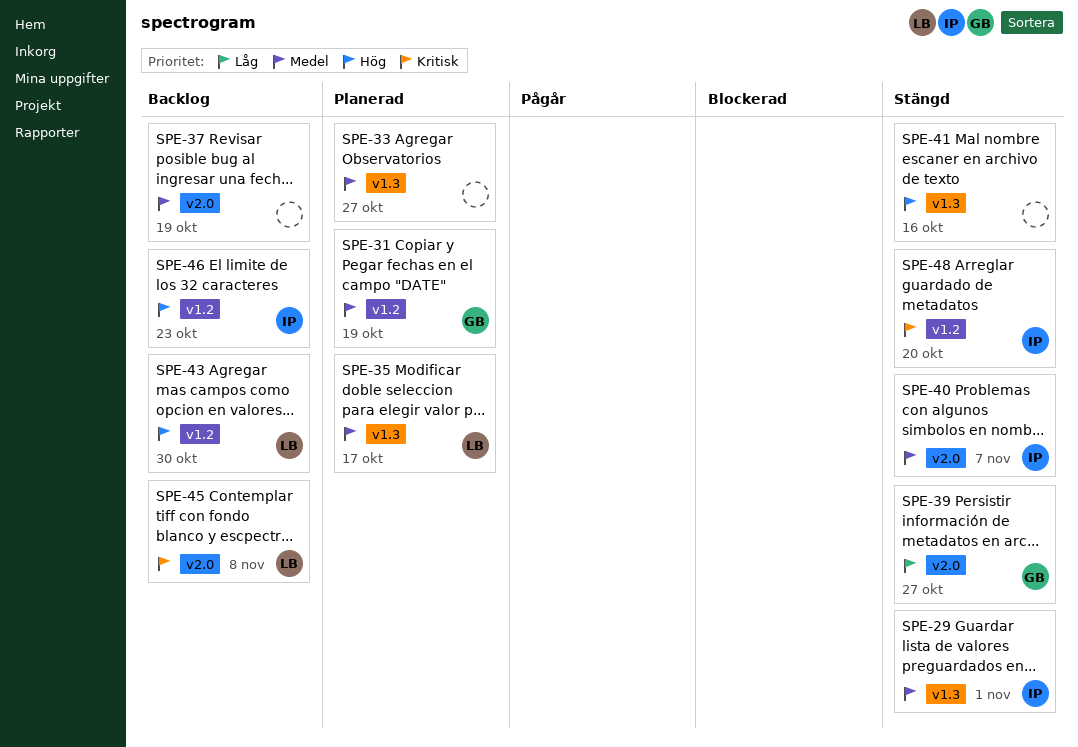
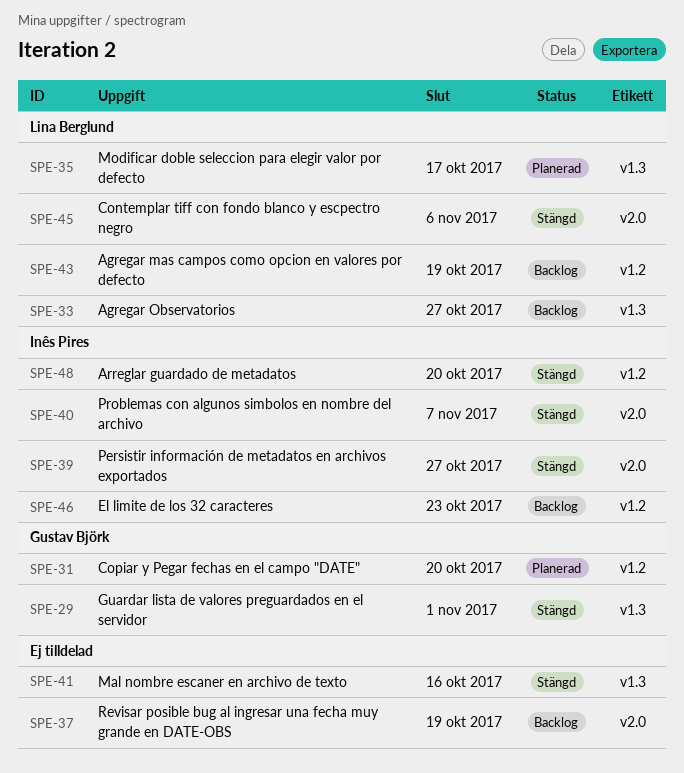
SPE-29, owner: Inês Pires -> Gustav Björk
SPE-31, due: Oct 19 -> Oct 20
SPE-33, status: Planerad -> Backlog
SPE-33, owner: none -> Lina Berglund
SPE-39, owner: Gustav Björk -> Inês Pires
SPE-43, due: Oct 30 -> Oct 19
SPE-45, status: Backlog -> Stängd
SPE-45, due: Nov 8 -> Nov 6

